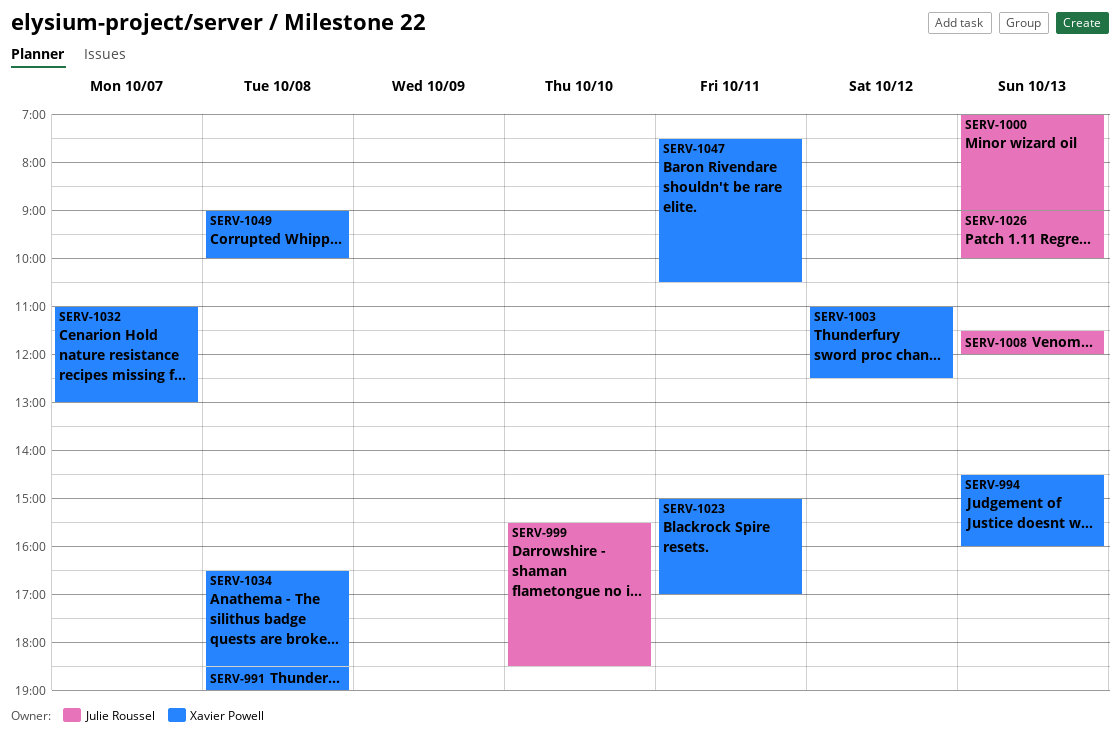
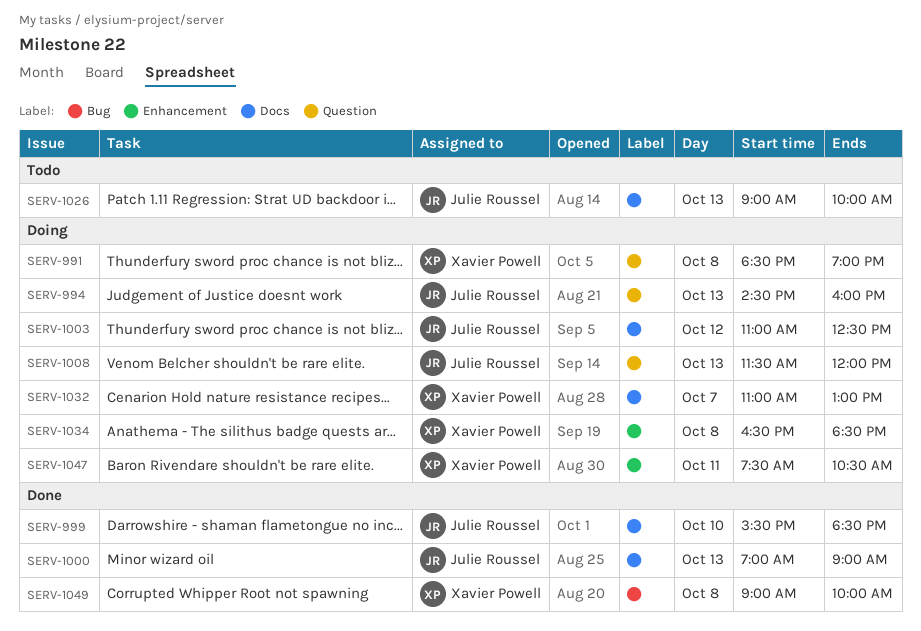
SERV-994, owner: Xavier Powell -> Julie Roussel
SERV-1003, owner: Xavier Powell -> Julie Roussel
SERV-1023: present -> none

